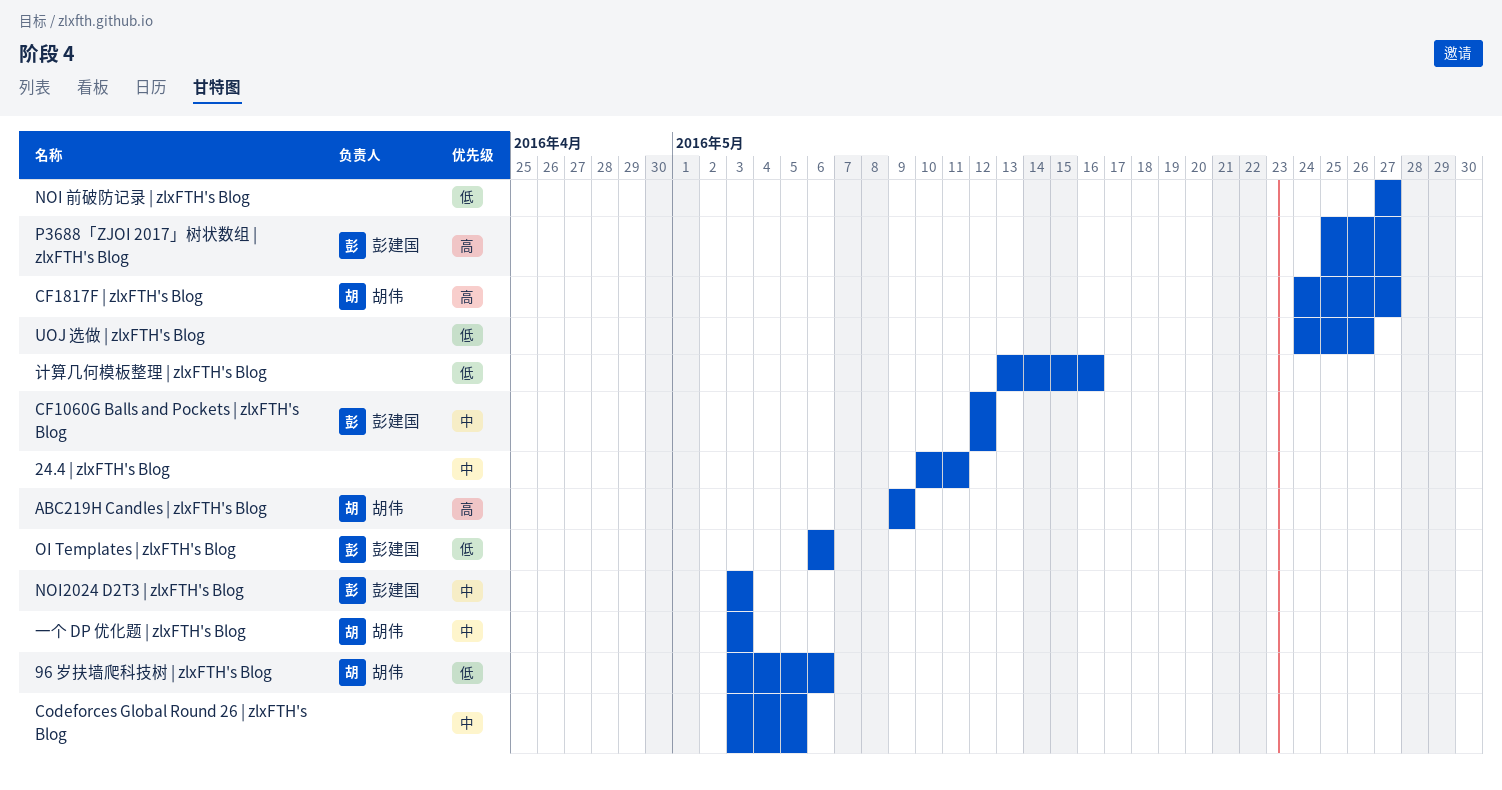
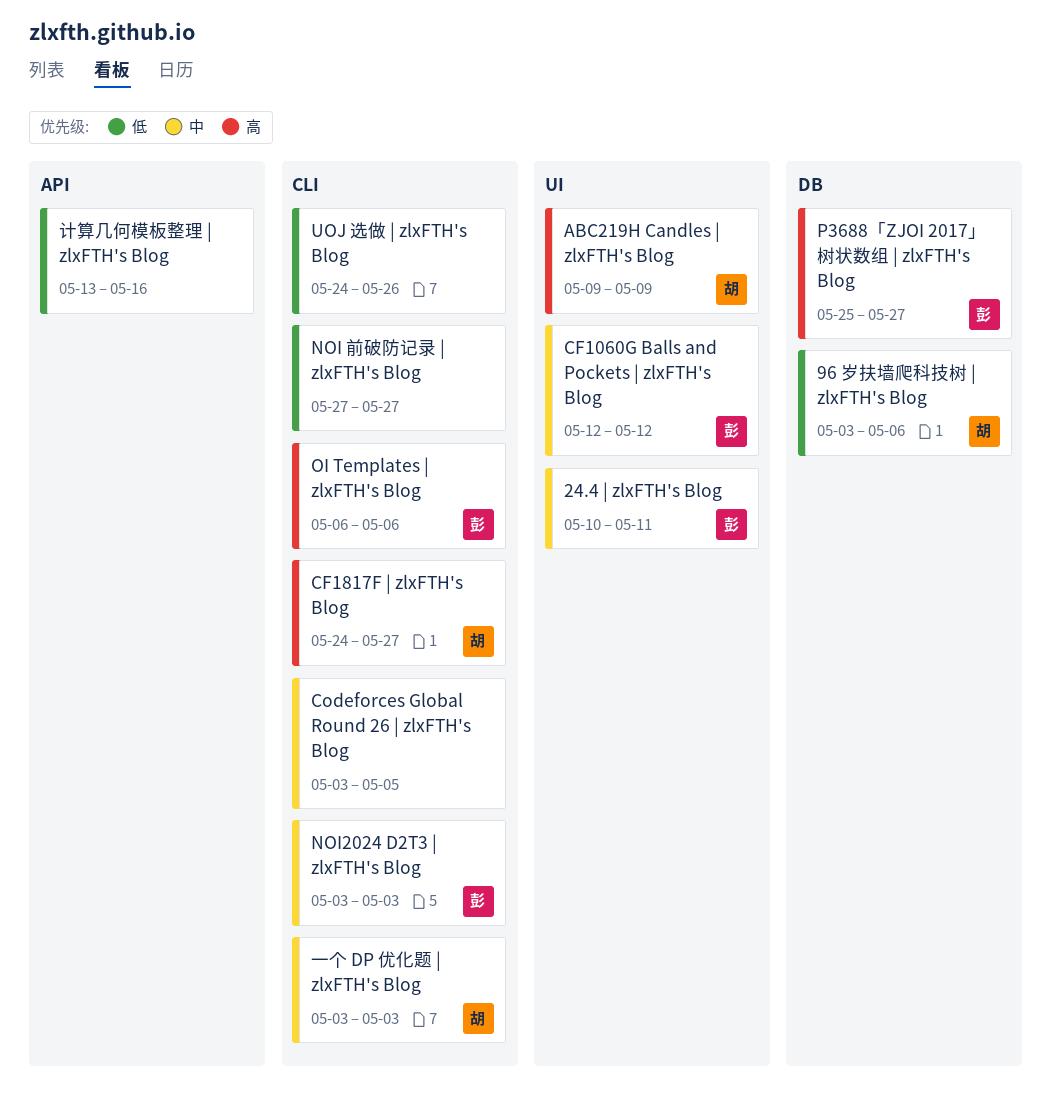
24.4 | zlxFTH's Blog, owner: none -> 彭建国
OI Templates | zlxFTH's Blog, priority: 低 -> 高

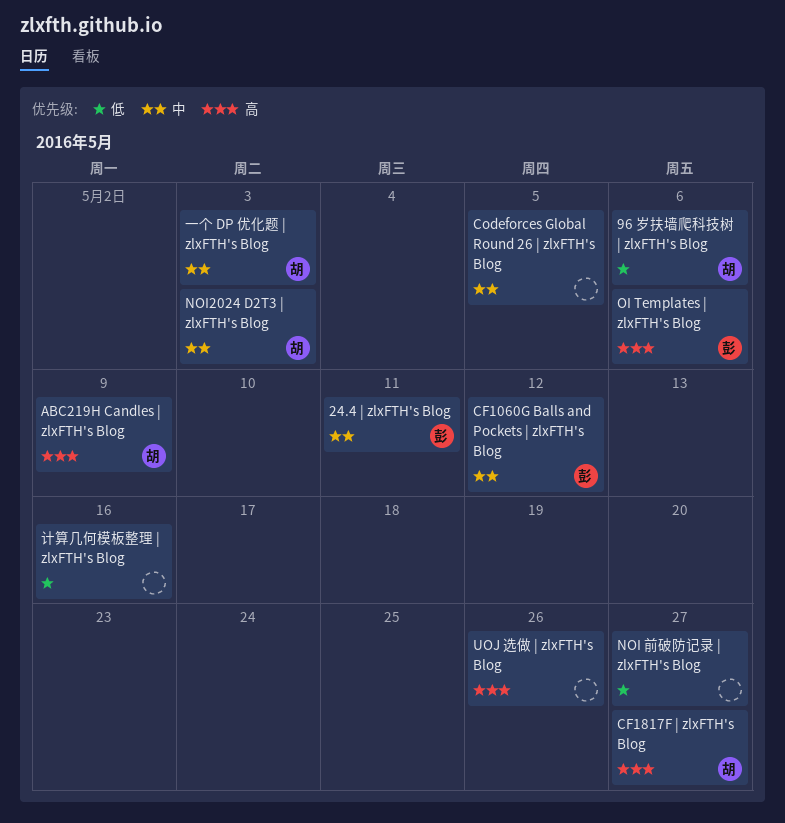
NOI2024 D2T3 | zlxFTH's Blog, owner: 彭 -> 胡
P3688「ZJOI 2017」树状数组 | zlxFTH's Blog: present -> none
UOJ 选做 | zlxFTH's Blog, priority: 低 -> 高

